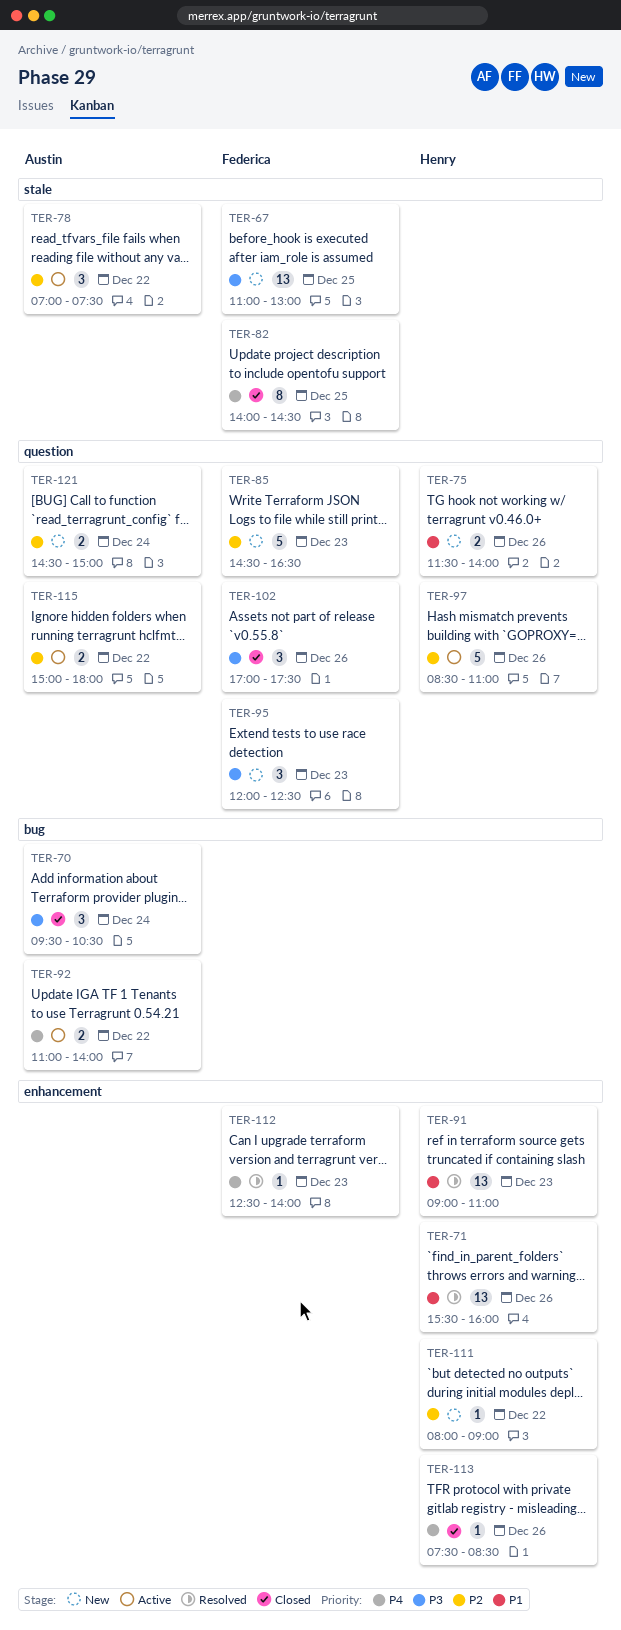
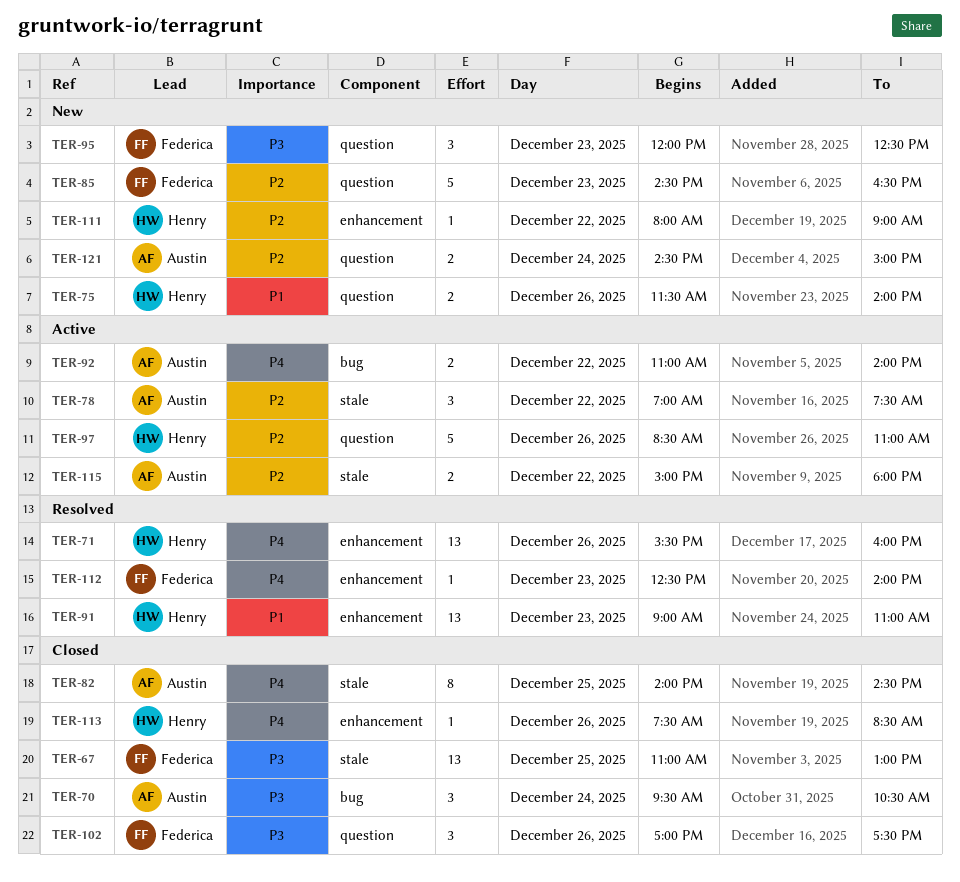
TER-67, status: New -> Closed
TER-71, priority: P1 -> P4
TER-82, owner: Federica -> Austin
TER-115, label: question -> stale

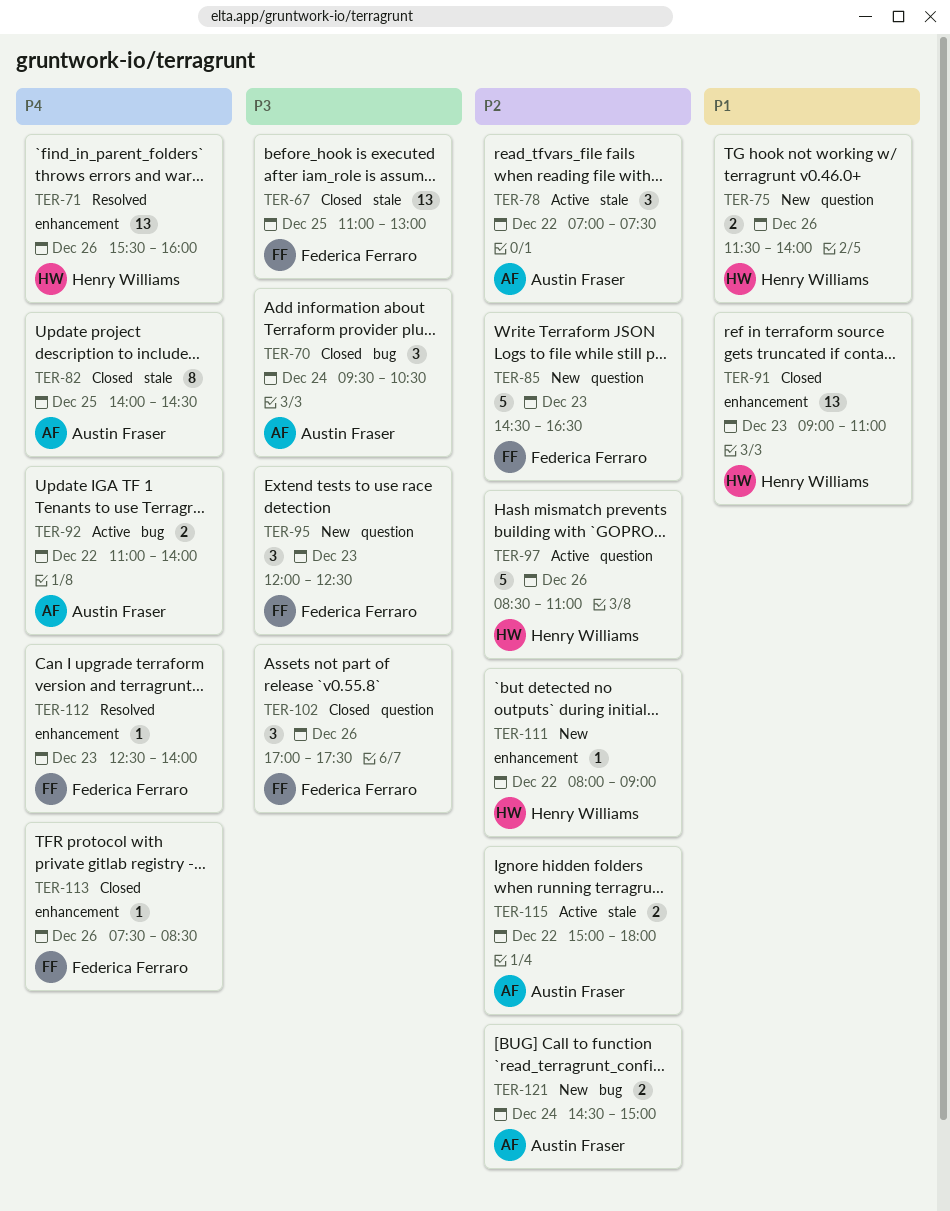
TER-91, status: Resolved -> Closed
TER-113, owner: Henry Williams -> Federica Ferraro
TER-121, label: question -> bug

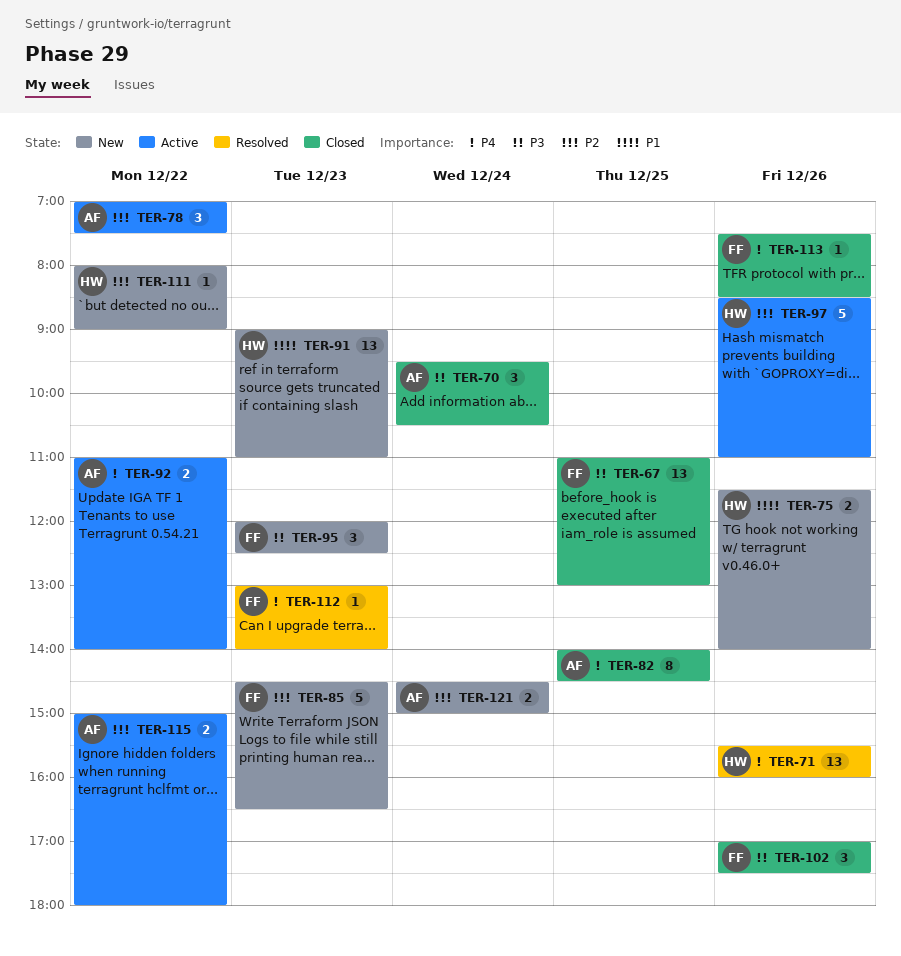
TER-91, status: Closed -> New
TER-112, begins: 12:30 -> 13:00

